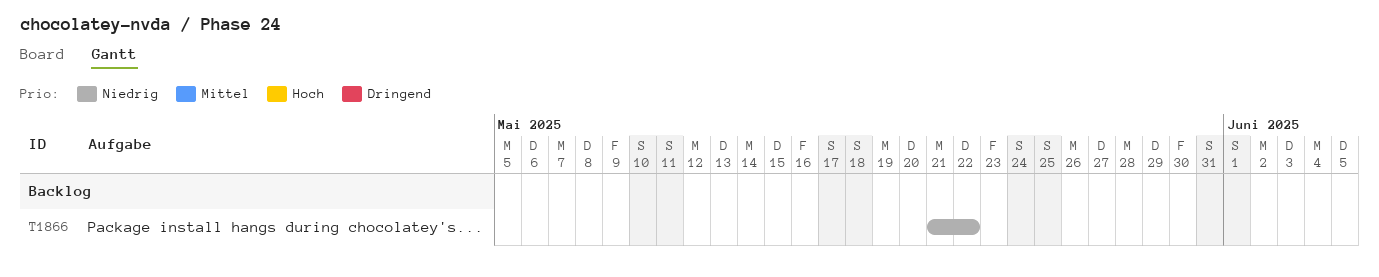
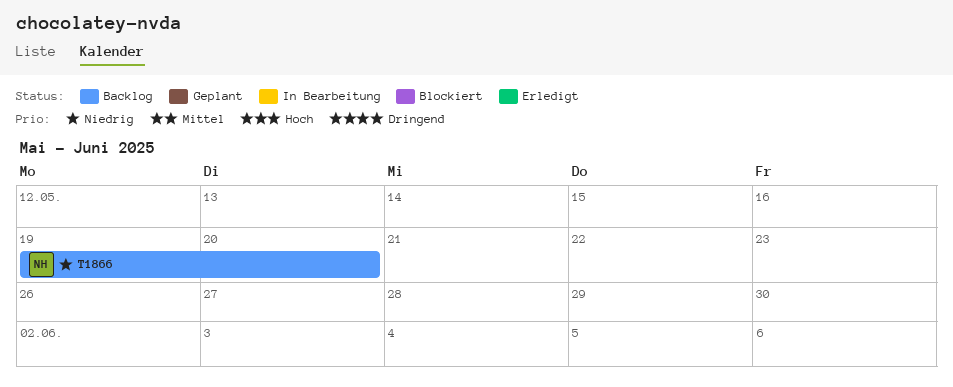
T1866, start: May 21 -> May 19
T1866, due: May 22 -> May 20

